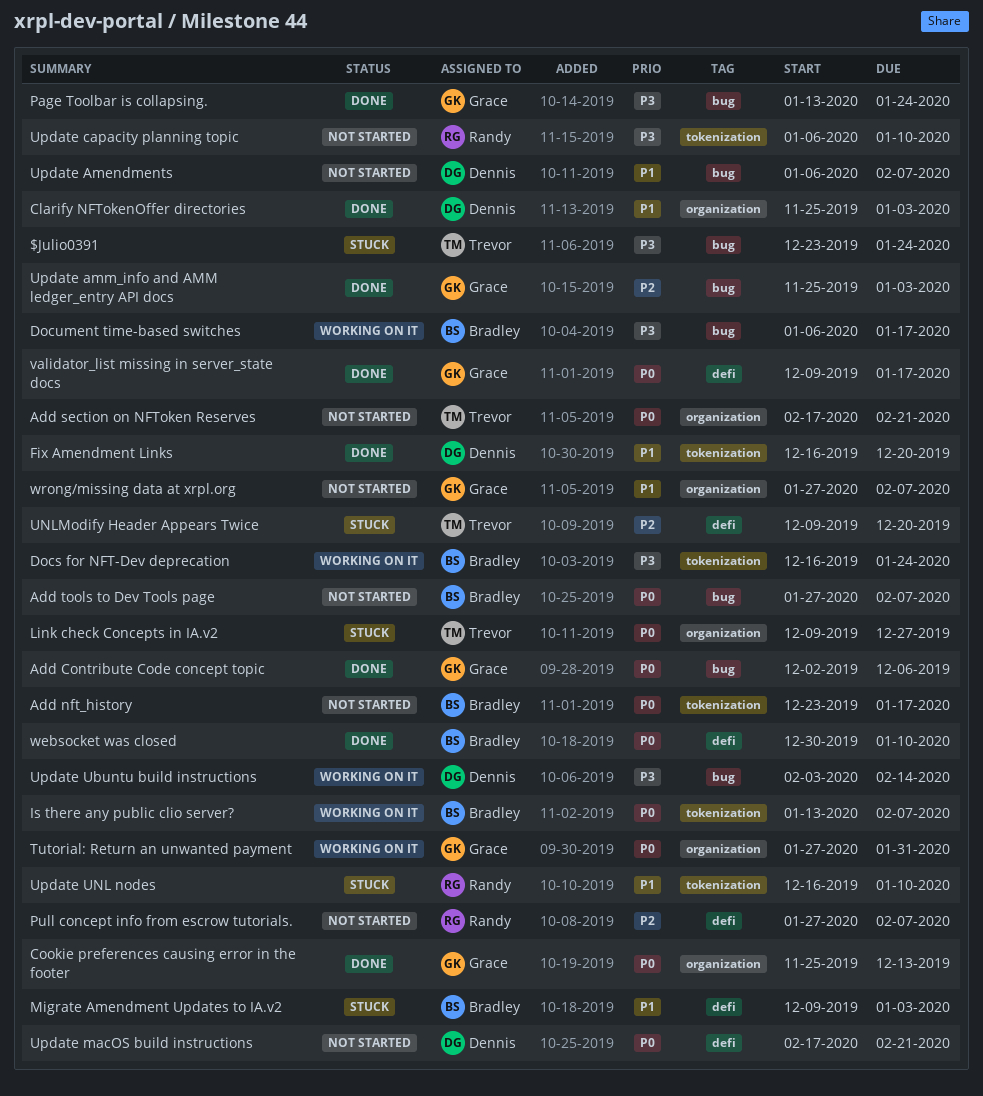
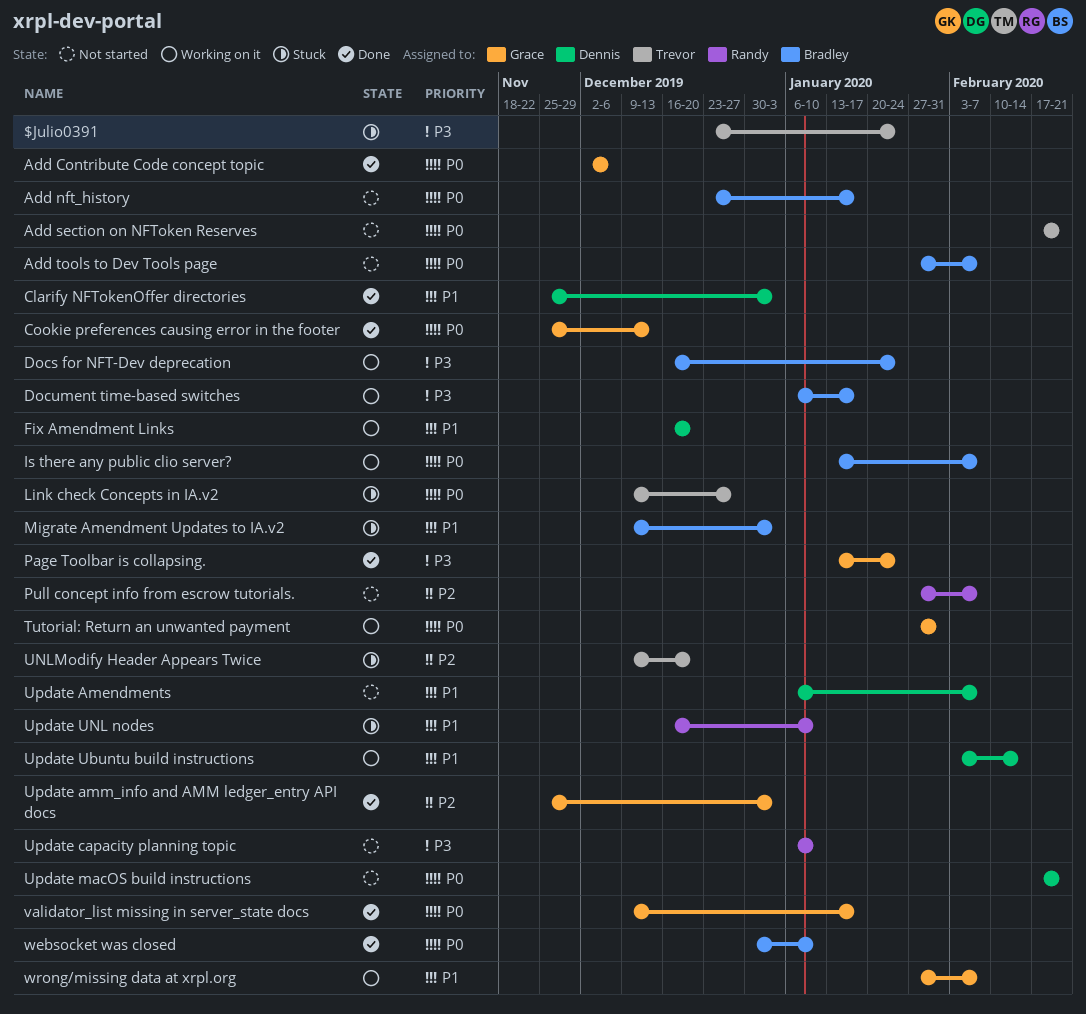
Fix Amendment Links, status: Done -> Working on it
Update Ubuntu build instructions, priority: P3 -> P1
wrong/missing data at xrpl.org, status: Not started -> Working on it

